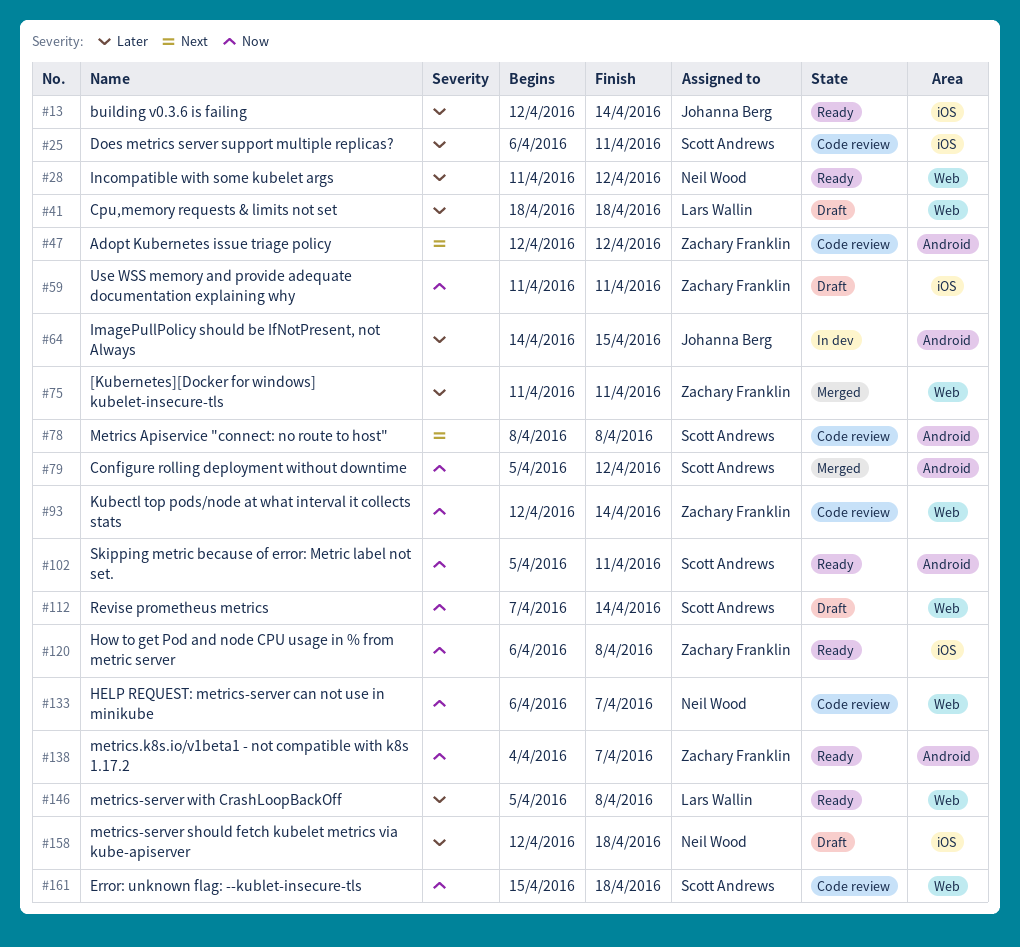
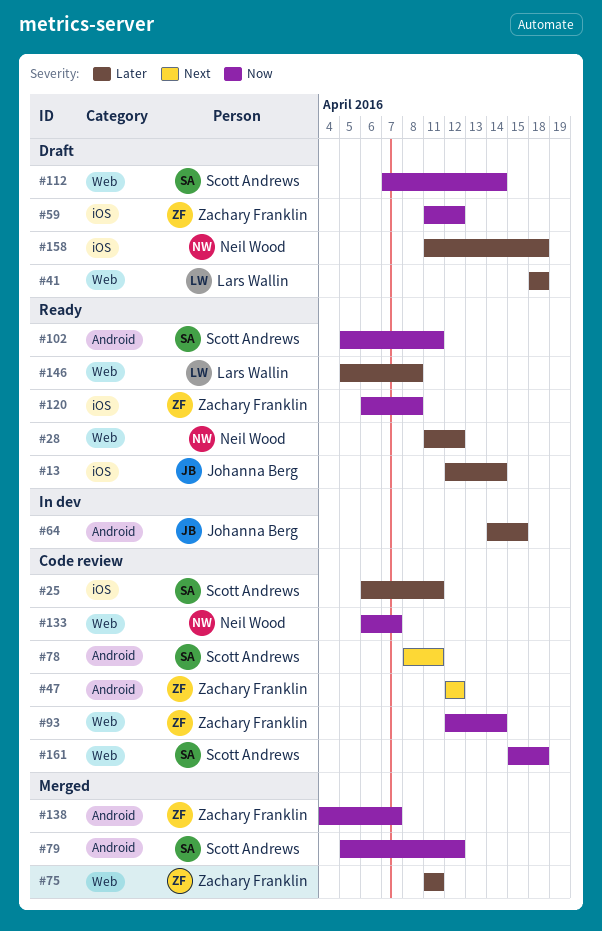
#59, due: Apr 11 -> Apr 12
#78, due: Apr 8 -> Apr 11
#138, status: Ready -> Merged
#158, start: Apr 12 -> Apr 11

